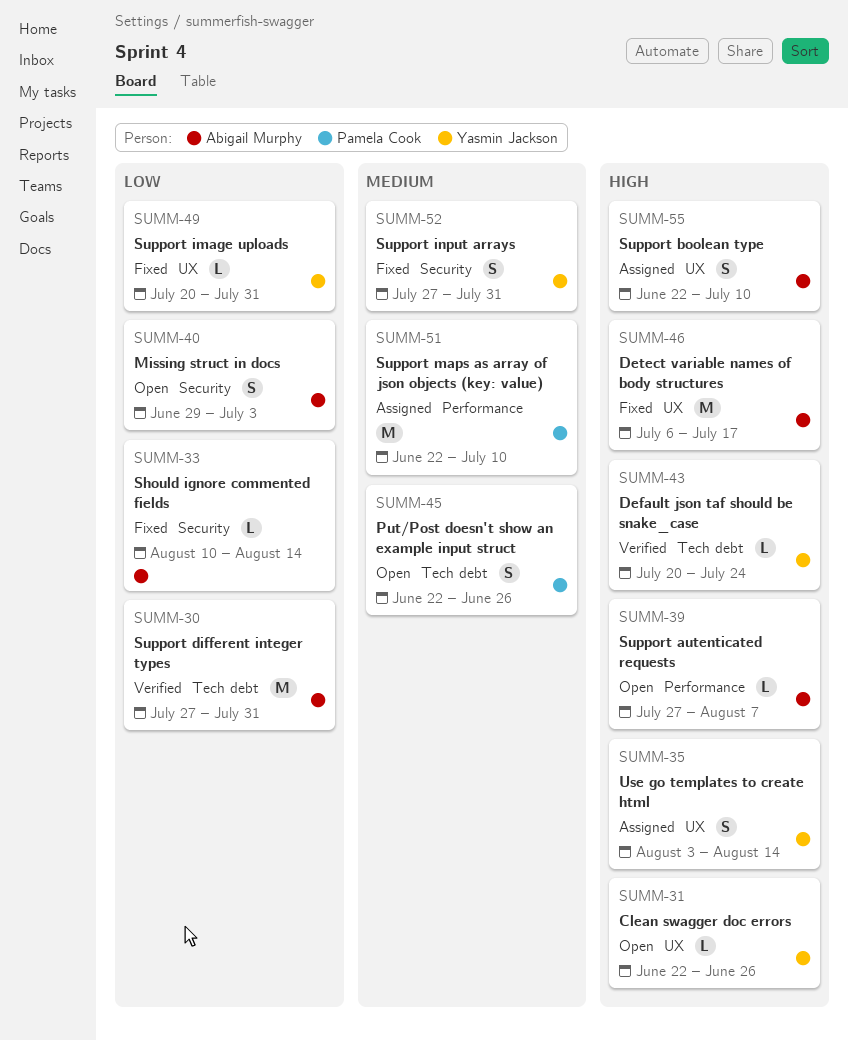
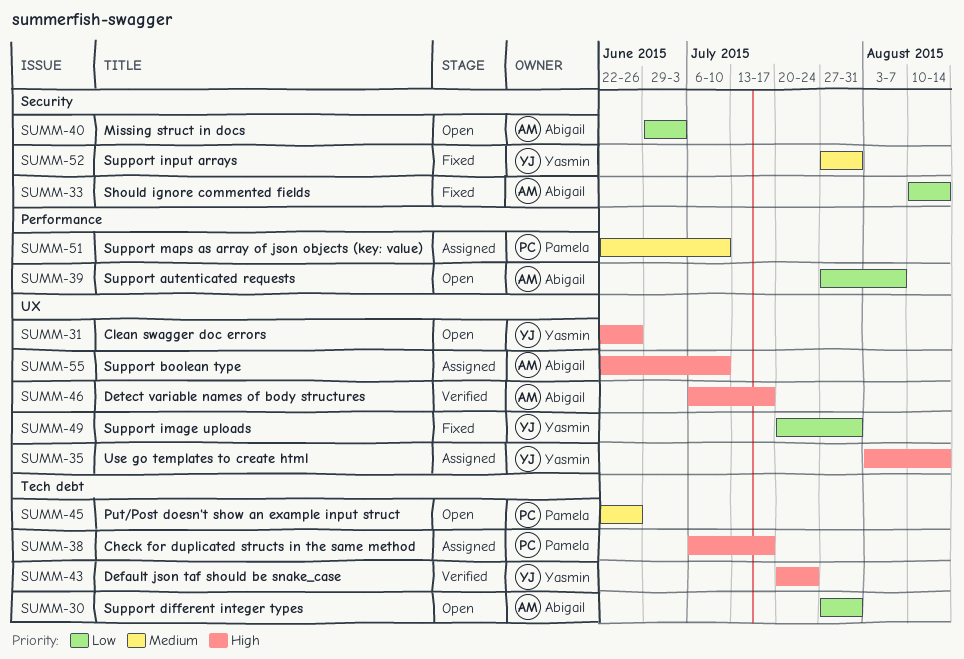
SUMM-30, status: Verified -> Open
SUMM-38: none -> present
SUMM-39, priority: High -> Low
SUMM-46, status: Fixed -> Verified

